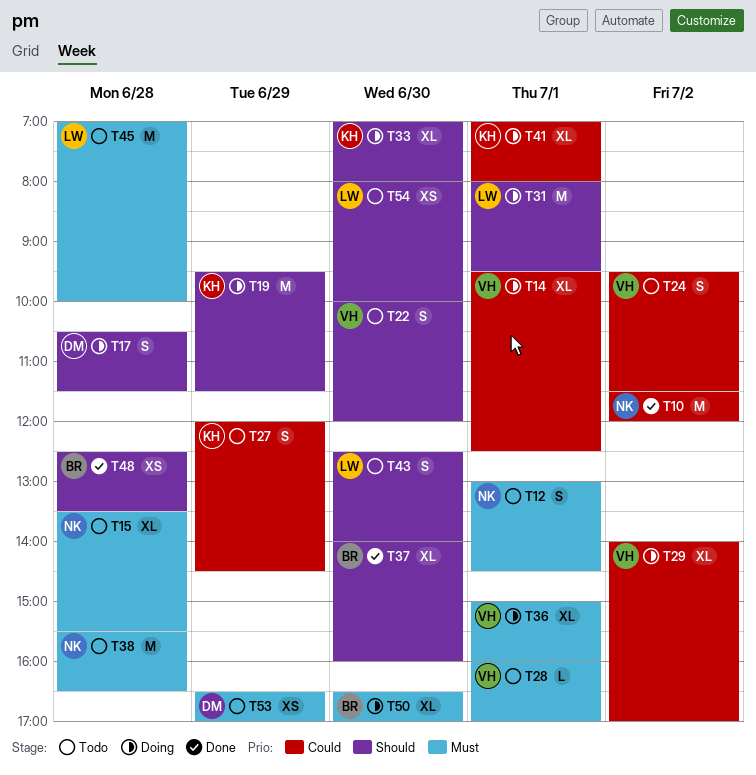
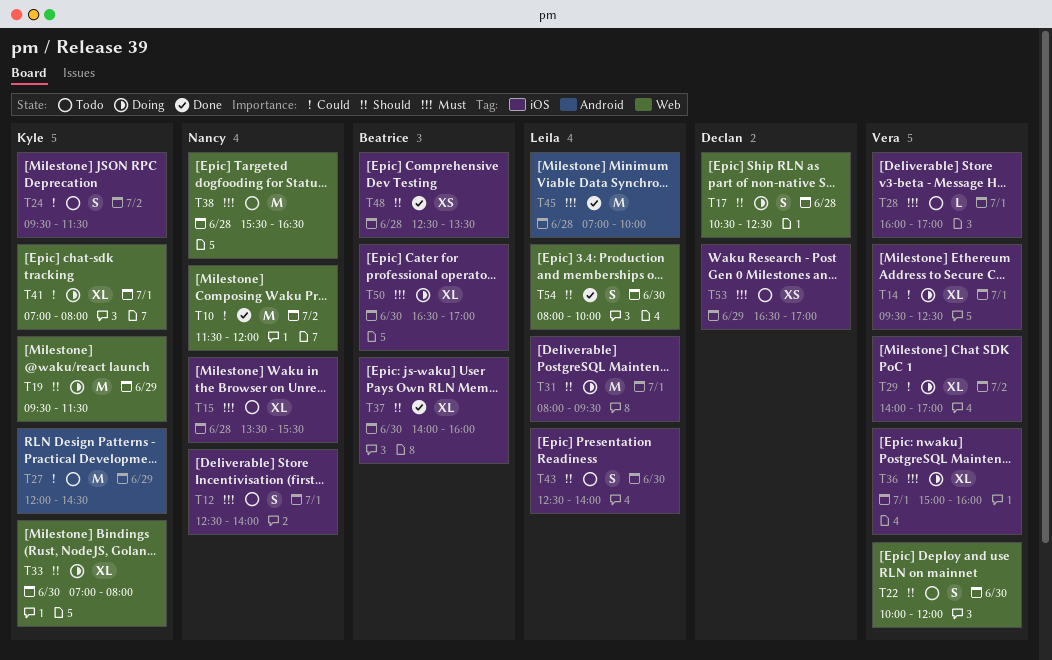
T12, begins: 13:00 -> 12:30
T12, ends: 14:30 -> 14:00
T17, ends: 11:30 -> 12:30
T24, owner: Vera -> Kyle
T27, estimate: S -> M
T45, status: Todo -> Done
T54, status: Todo -> Done
T54, estimate: XS -> S

